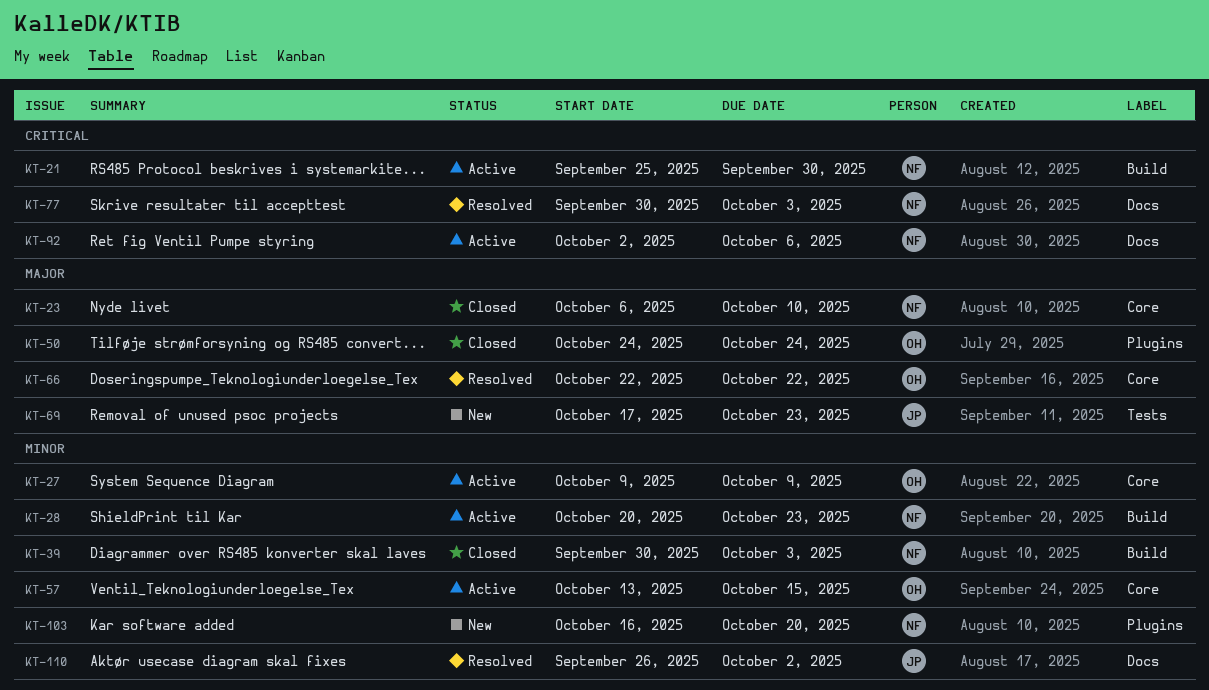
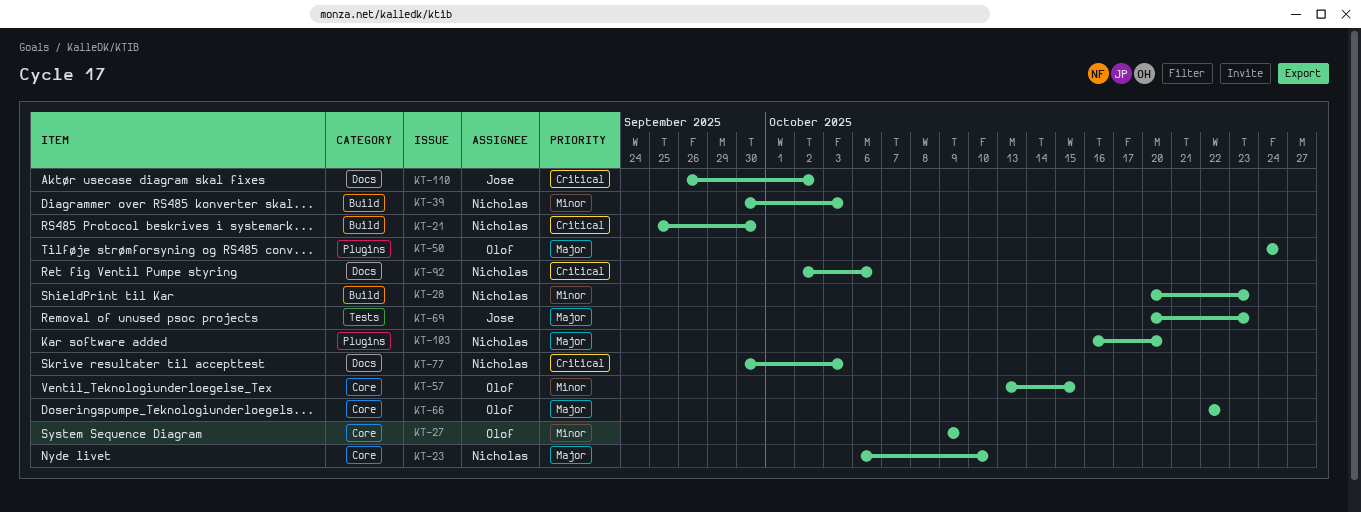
KT-69, start: Oct 17 -> Oct 20
KT-103, priority: Minor -> Major
KT-110, priority: Minor -> Critical

